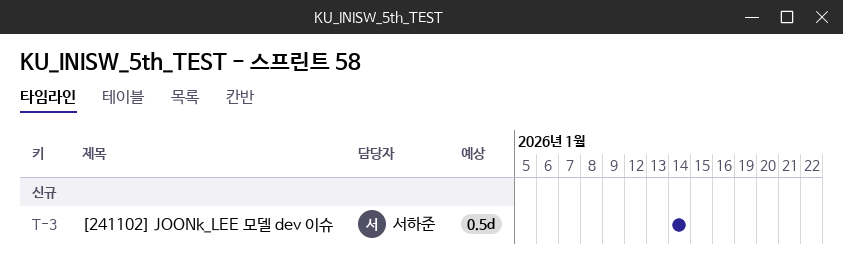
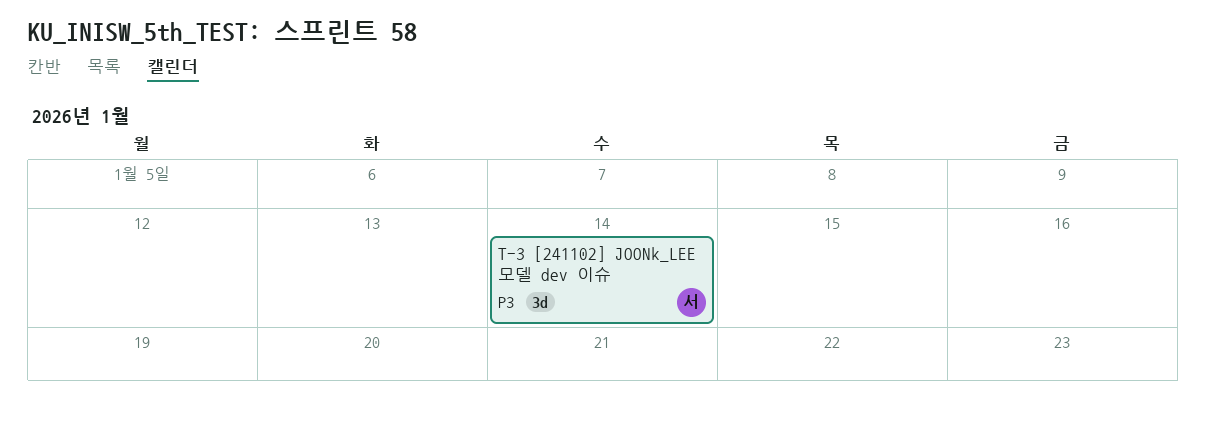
T-3, estimate: 0.5d -> 3d

